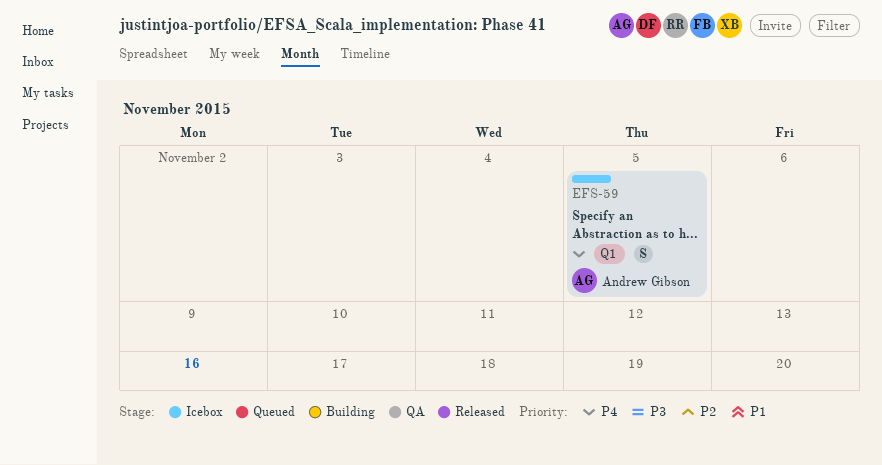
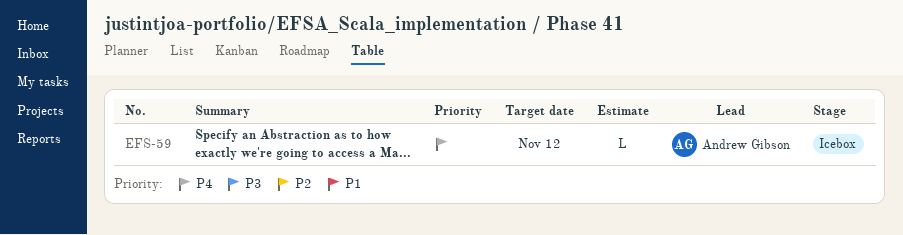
EFS-59, estimate: S -> L
EFS-59, due: Nov 5 -> Nov 12

